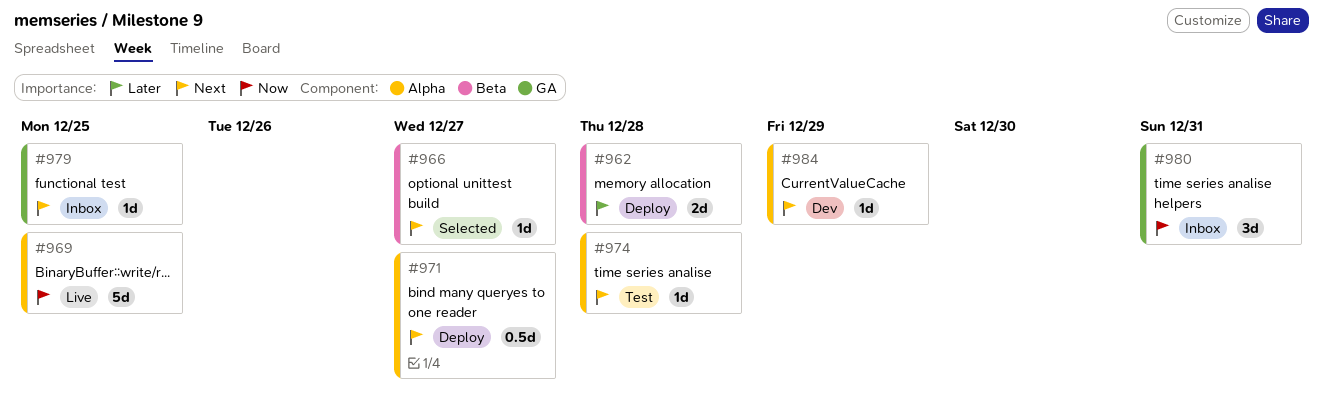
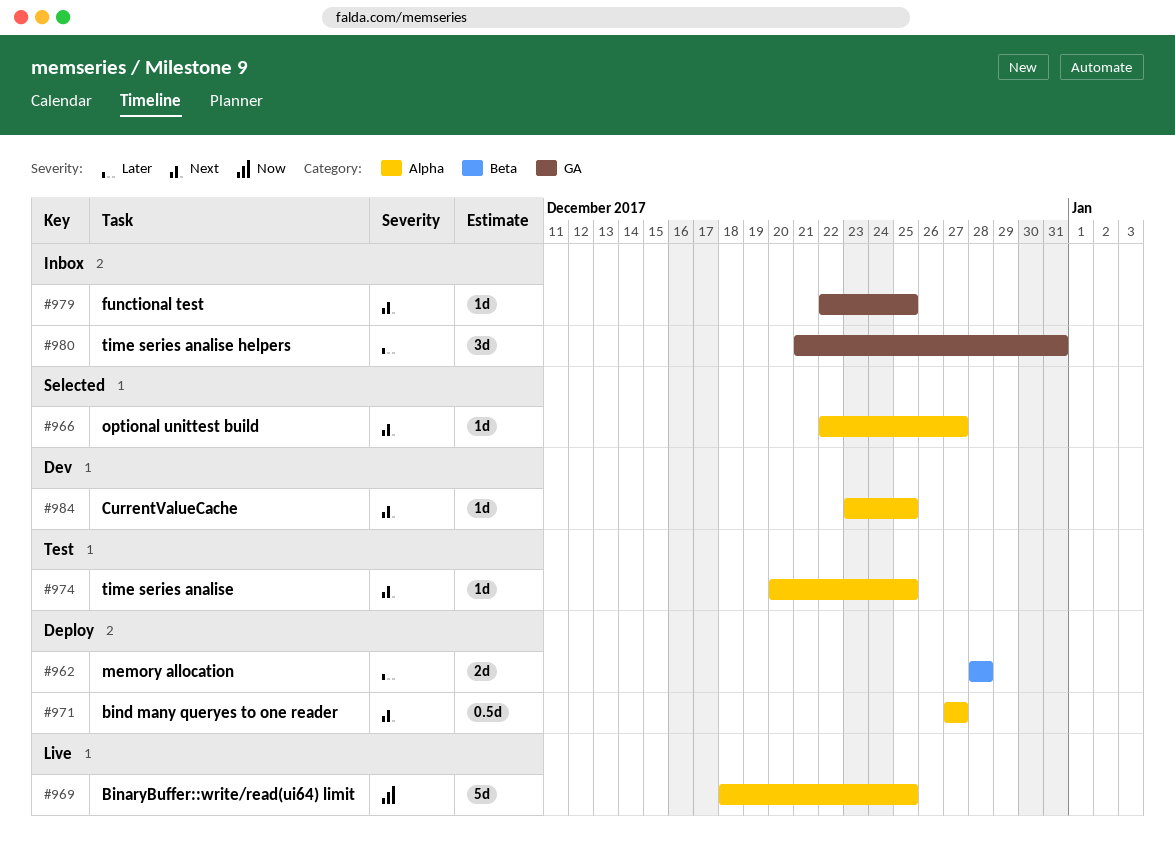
#966, label: Beta -> Alpha
#974, due: Dec 28 -> Dec 25
#980, priority: Now -> Later
#984, due: Dec 29 -> Dec 25

